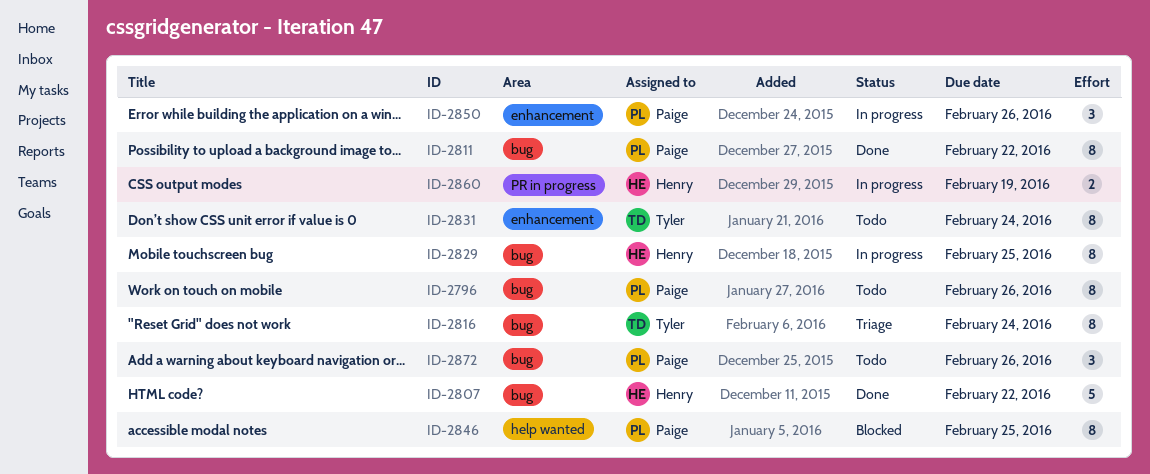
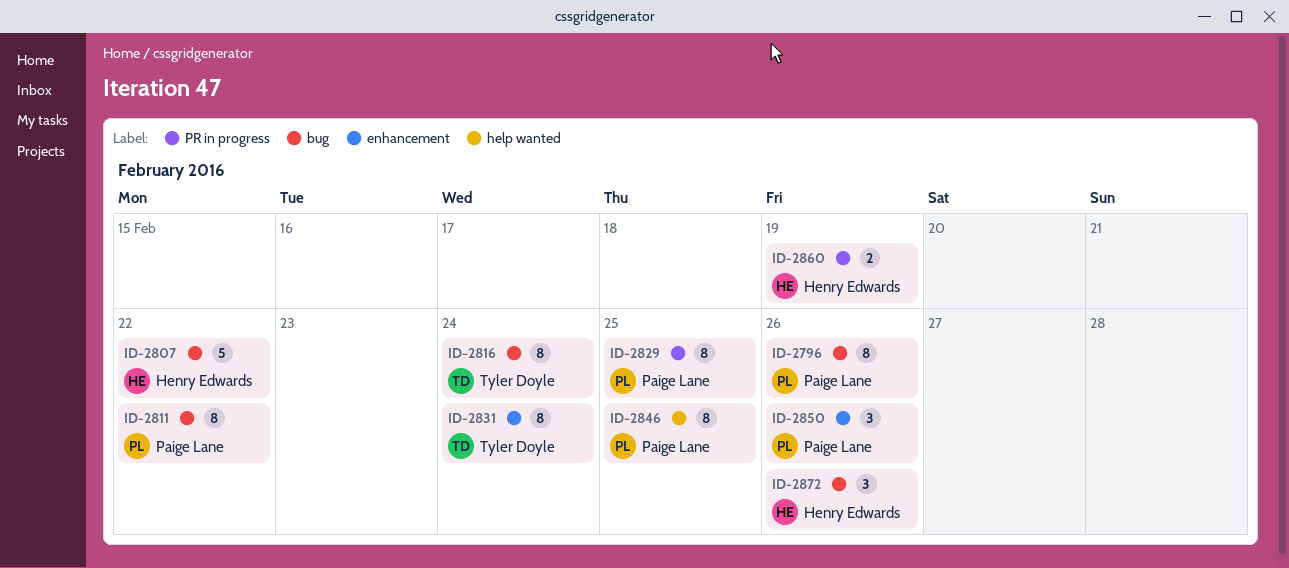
ID-2829, owner: Henry Edwards -> Paige Lane
ID-2829, label: bug -> PR in progress
ID-2872, owner: Paige Lane -> Henry Edwards

